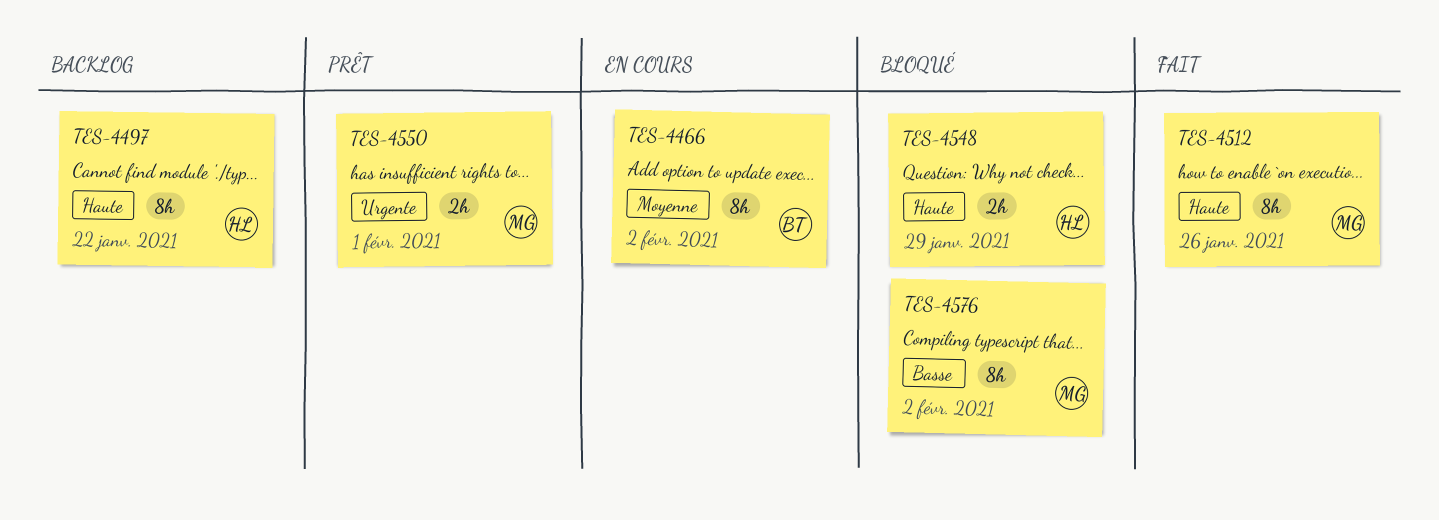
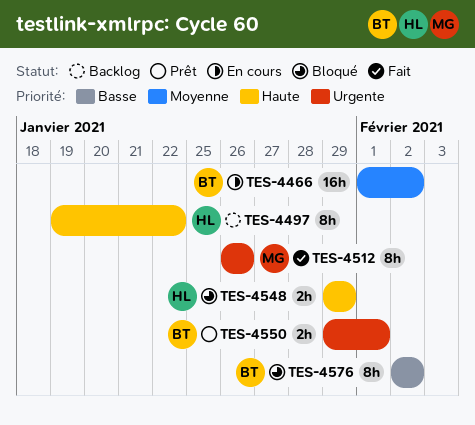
TES-4466, estimate: 8h -> 16h
TES-4512, priority: Haute -> Urgente
TES-4550, owner: MG -> BT
TES-4576, owner: MG -> BT

